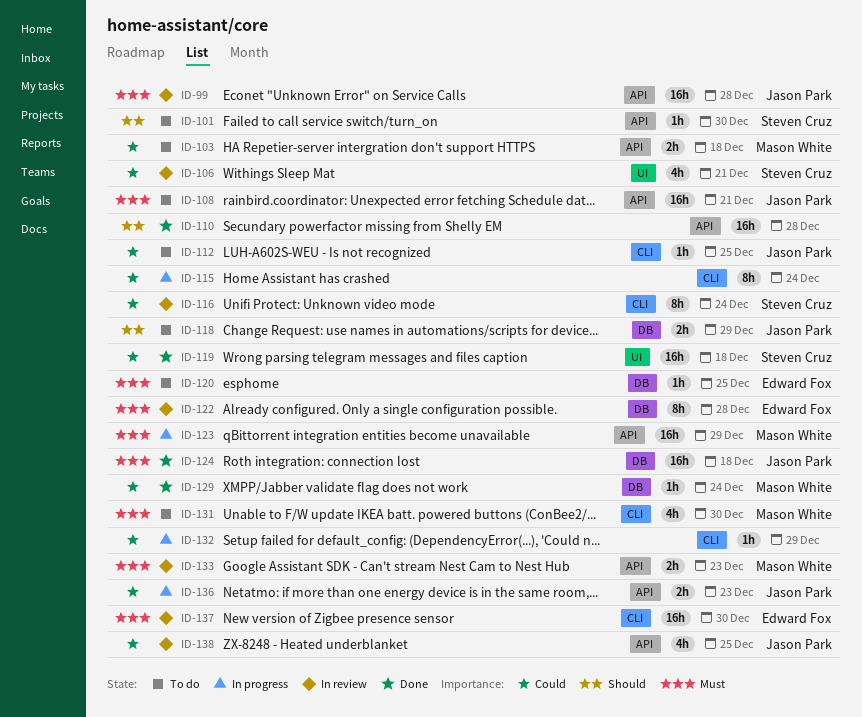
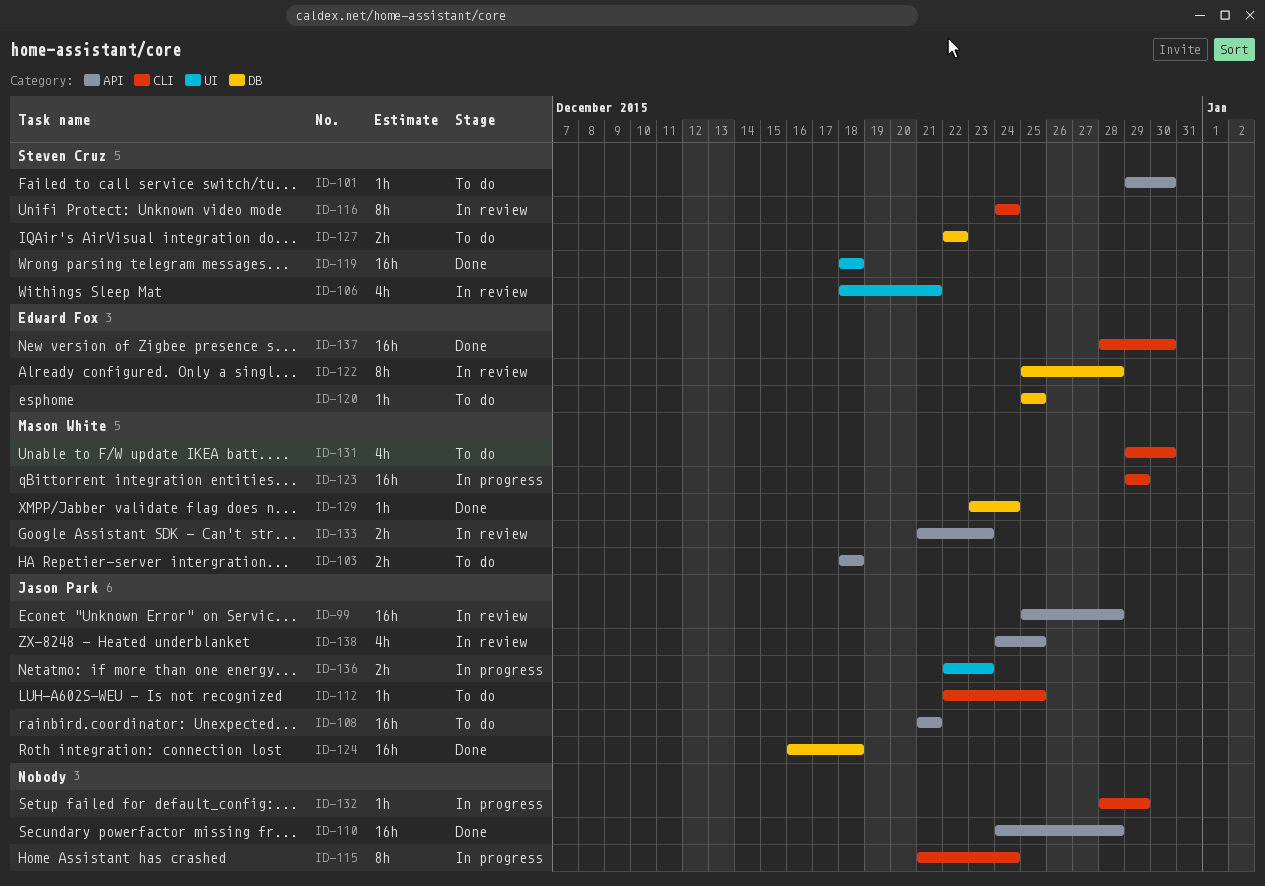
ID-118: present -> none
ID-123, label: API -> CLI
ID-127: none -> present
ID-136, label: API -> UI
ID-137, status: In review -> Done

